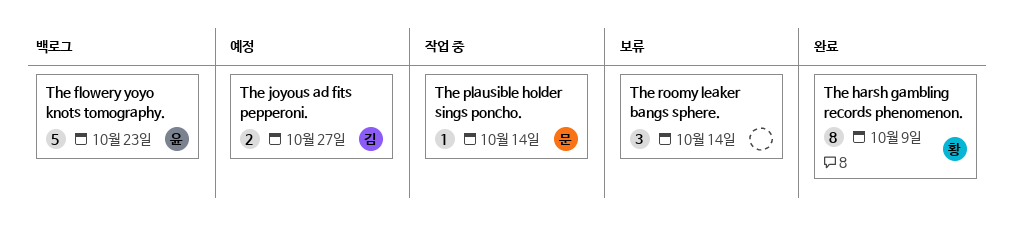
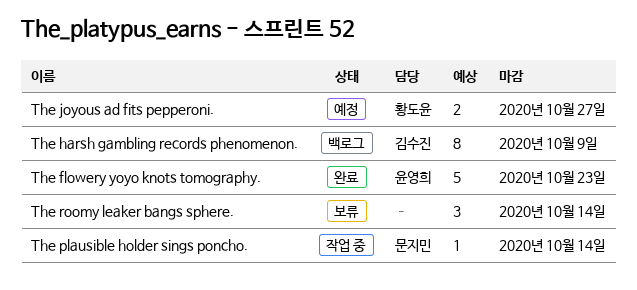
The flowery yoyo knots tomography., status: 백로그 -> 완료
The harsh gambling records phenomenon., status: 완료 -> 백로그
The harsh gambling records phenomenon., owner: 황도윤 -> 김수진
The joyous ad fits pepperoni., owner: 김수진 -> 황도윤

